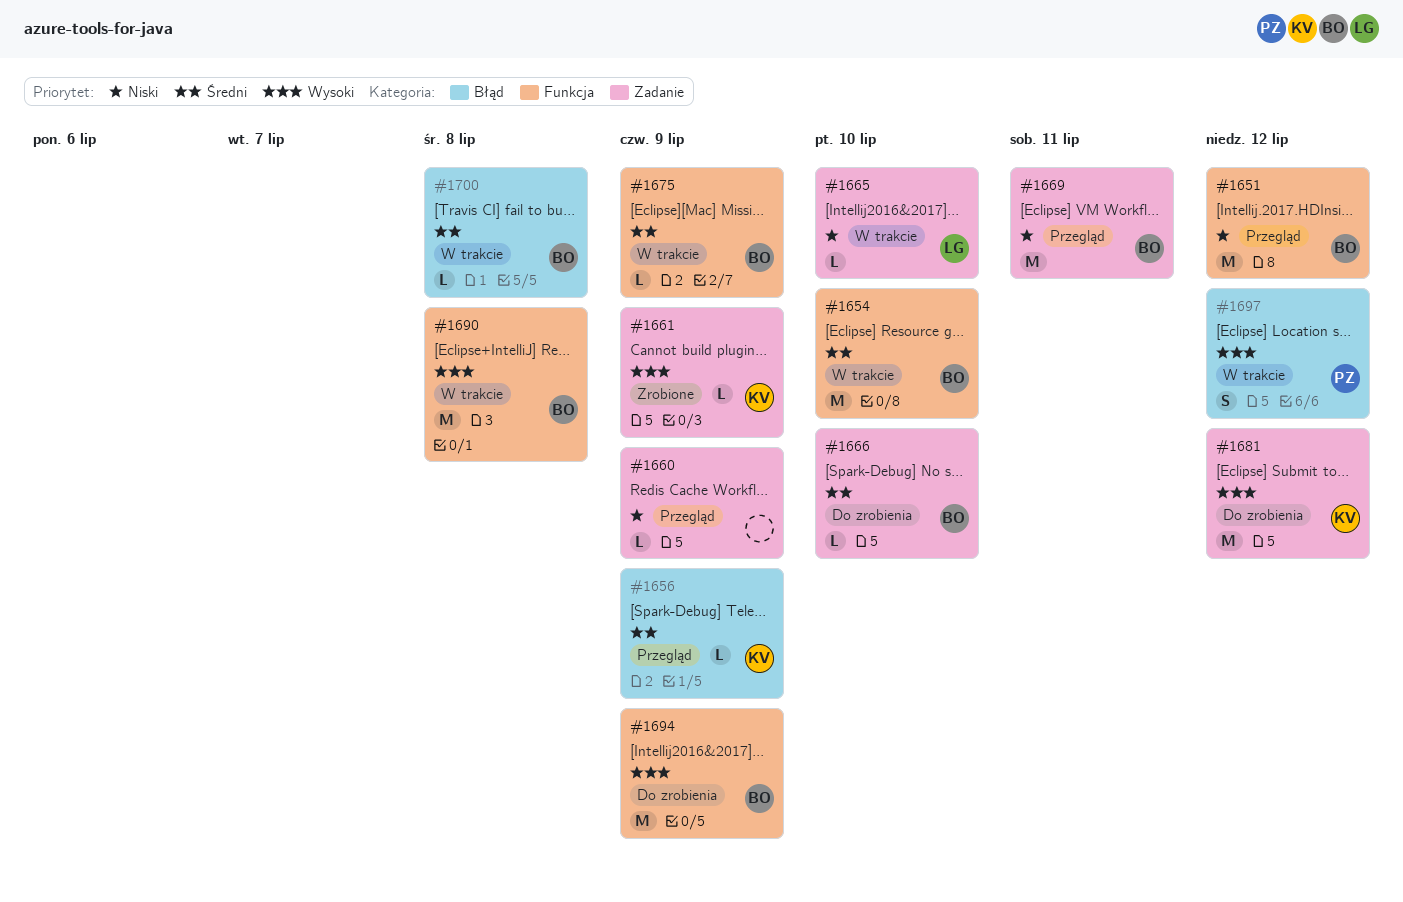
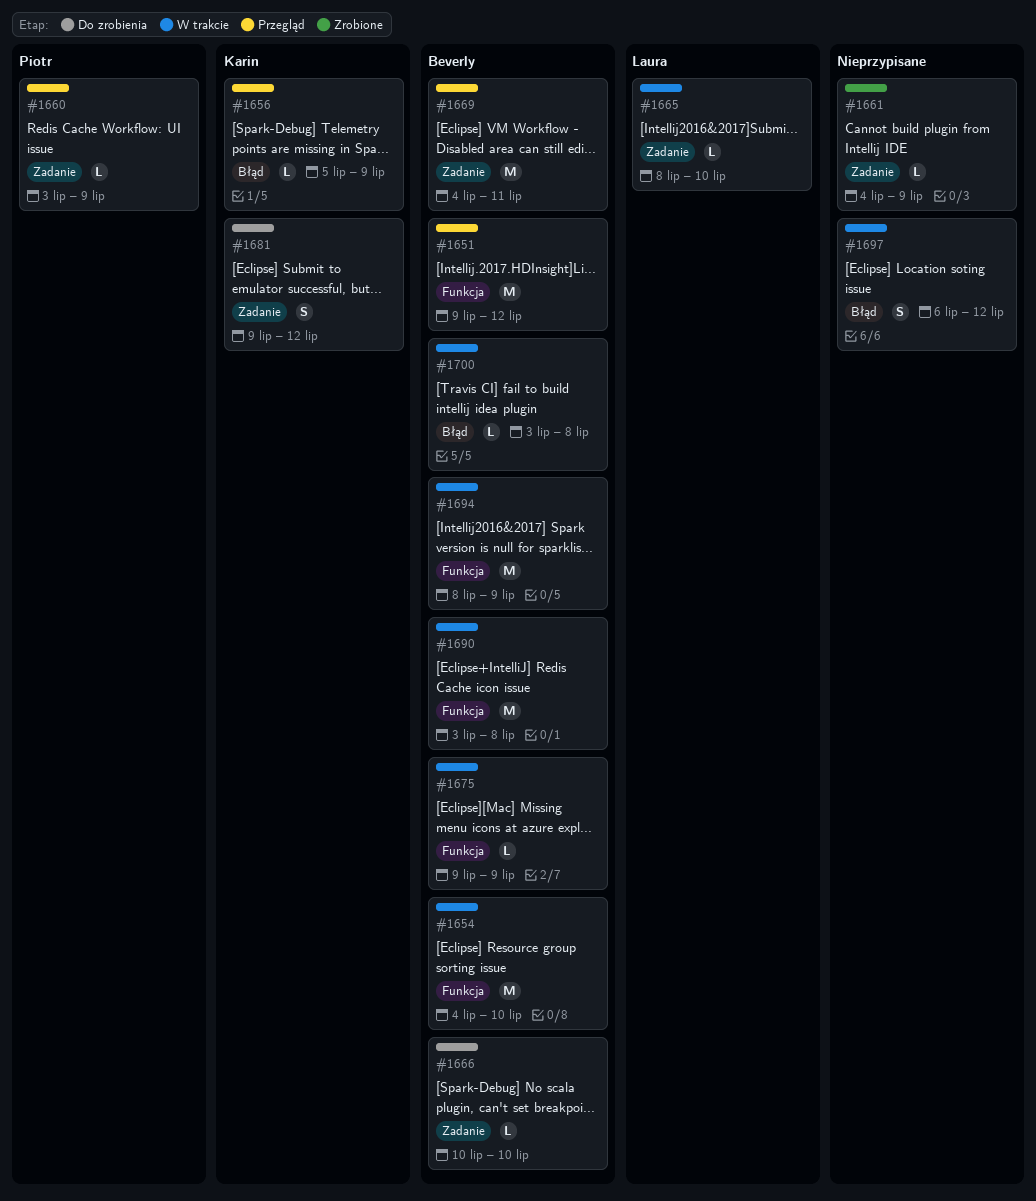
#1660, owner: none -> Piotr
#1661, owner: Karin -> none
#1681, estimate: M -> S
#1694, status: Do zrobienia -> W trakcie
#1697, owner: Piotr -> none

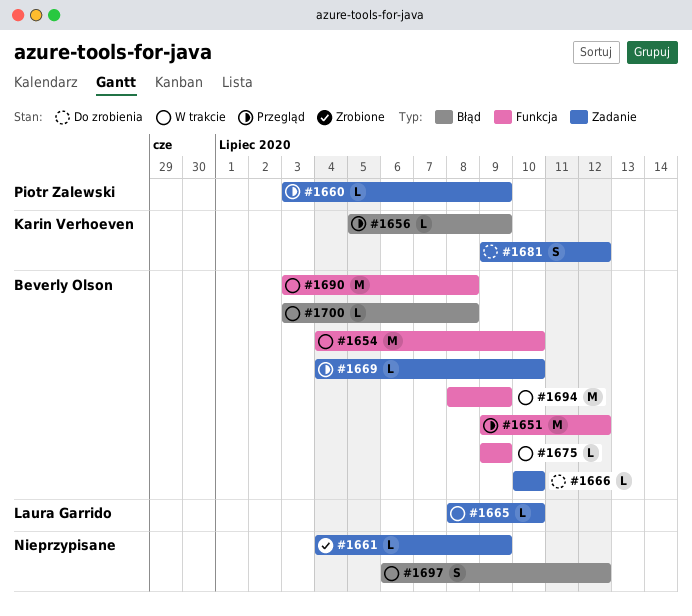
#1669, estimate: M -> L
#1669, due: Jul 11 -> Jul 10

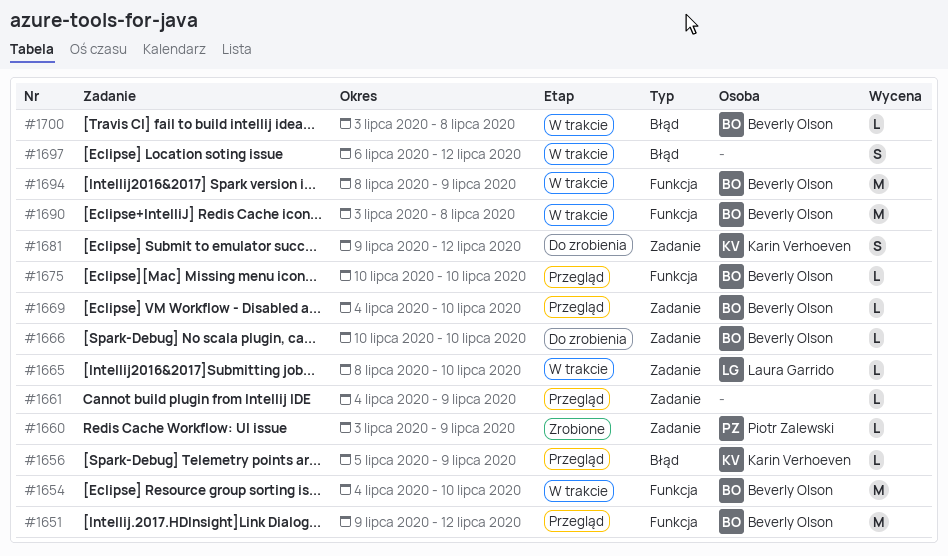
#1660, status: Przegląd -> Zrobione
#1661, status: Zrobione -> Przegląd
#1675, status: W trakcie -> Przegląd
#1675, start: Jul 9 -> Jul 10
#1675, due: Jul 9 -> Jul 10

